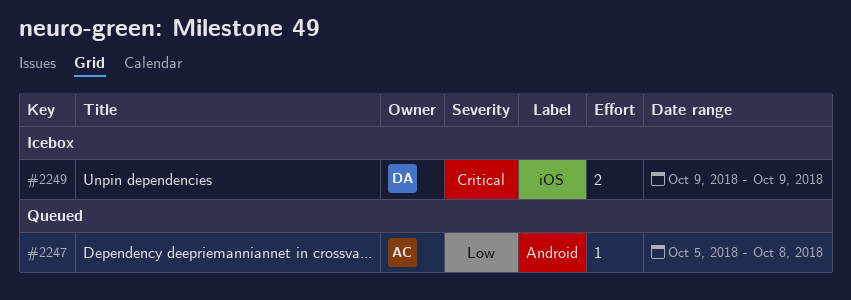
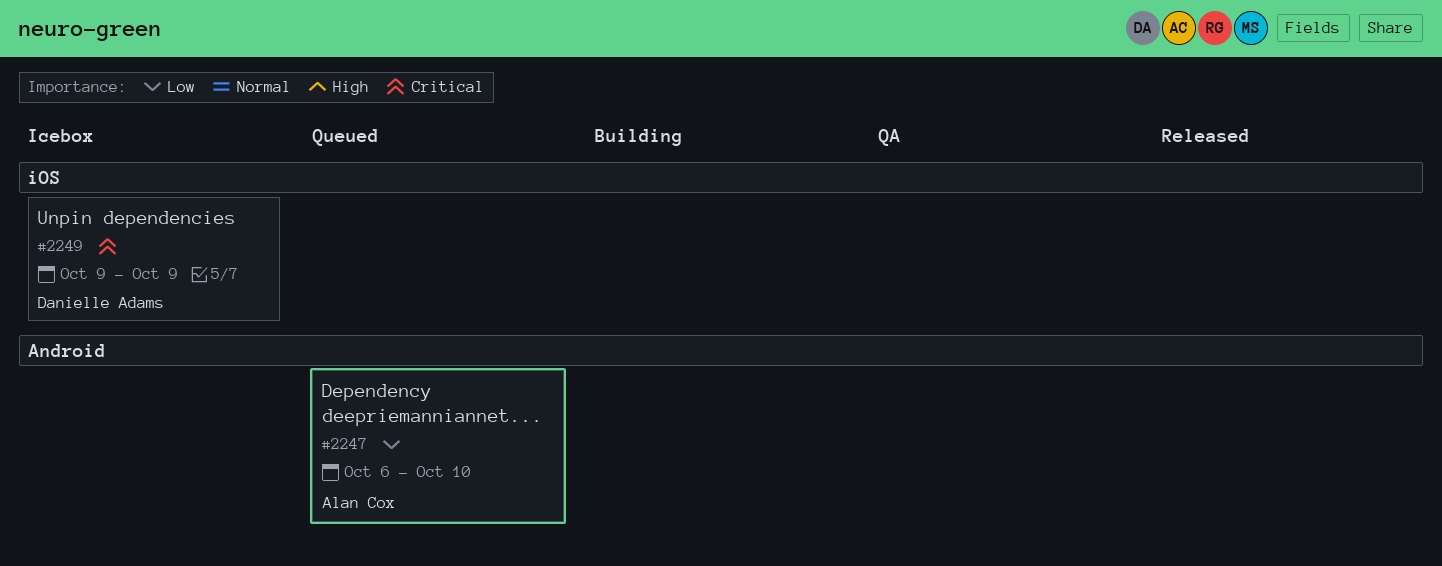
#2247, start: Oct 5 -> Oct 6
#2247, due: Oct 8 -> Oct 10

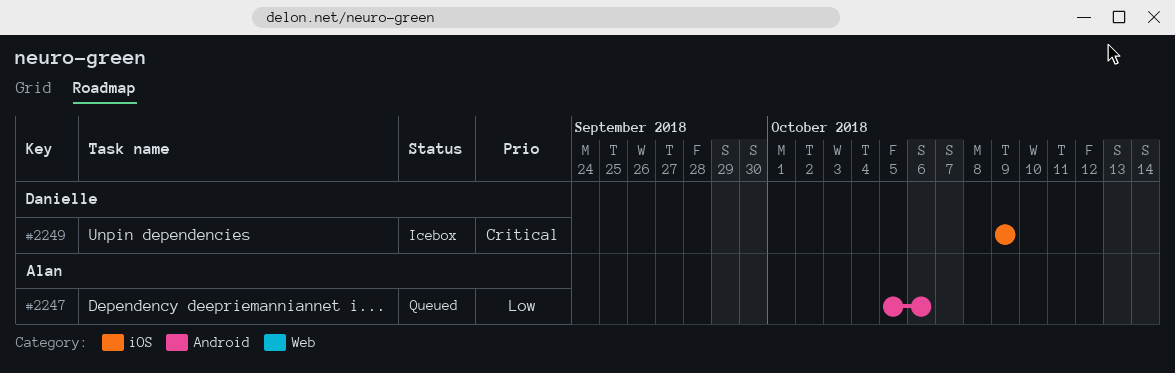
#2247, start: Oct 6 -> Oct 5
#2247, due: Oct 10 -> Oct 6

